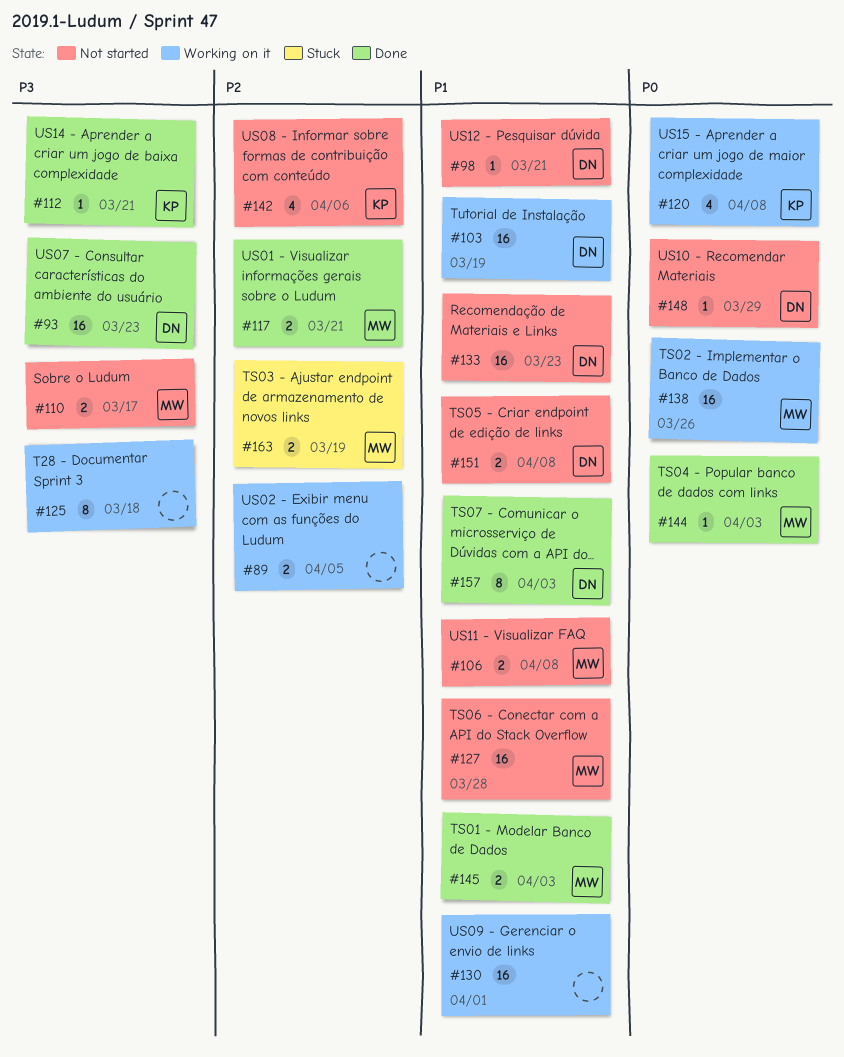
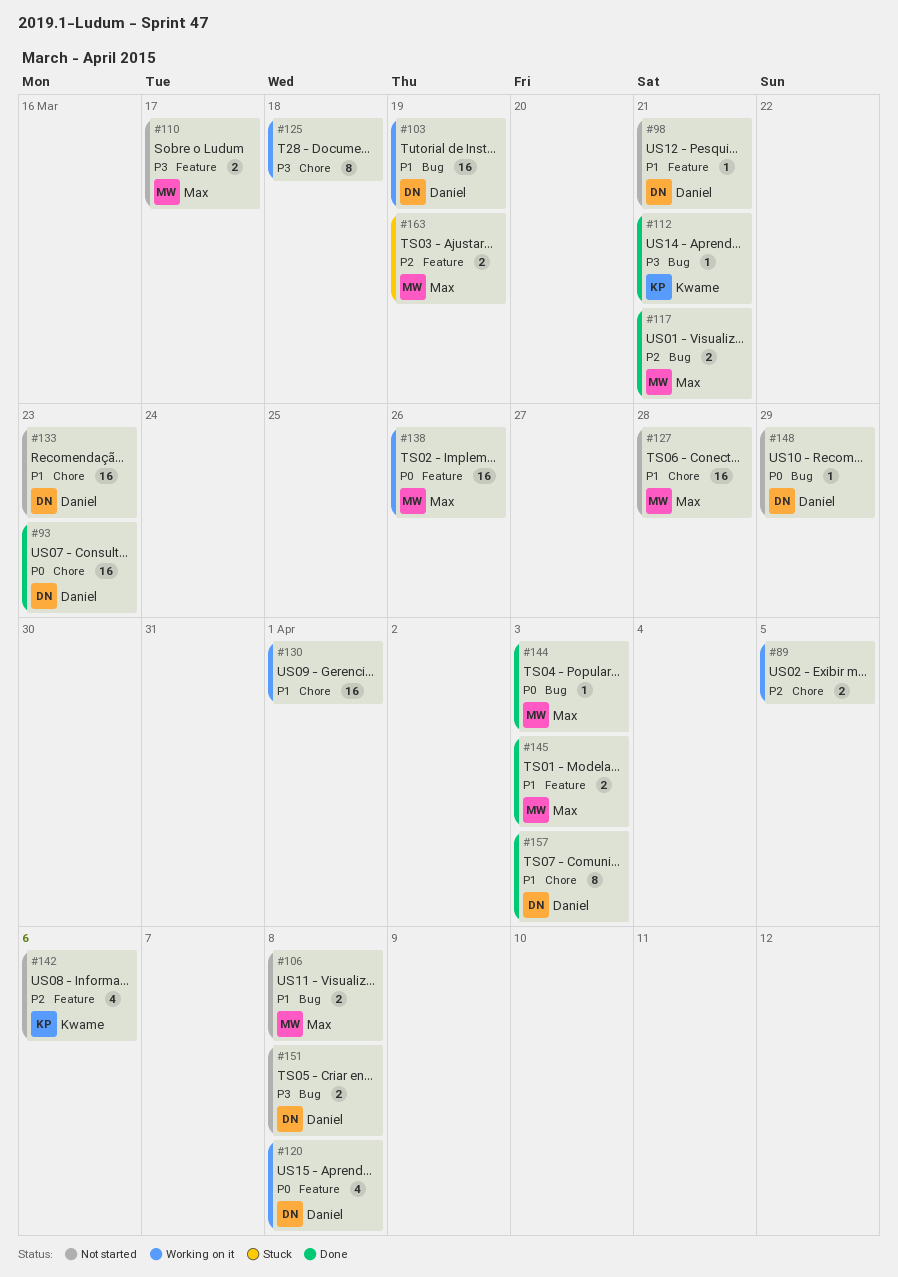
#93, priority: P3 -> P0
#120, owner: Kwame -> Daniel
#151, priority: P1 -> P3

